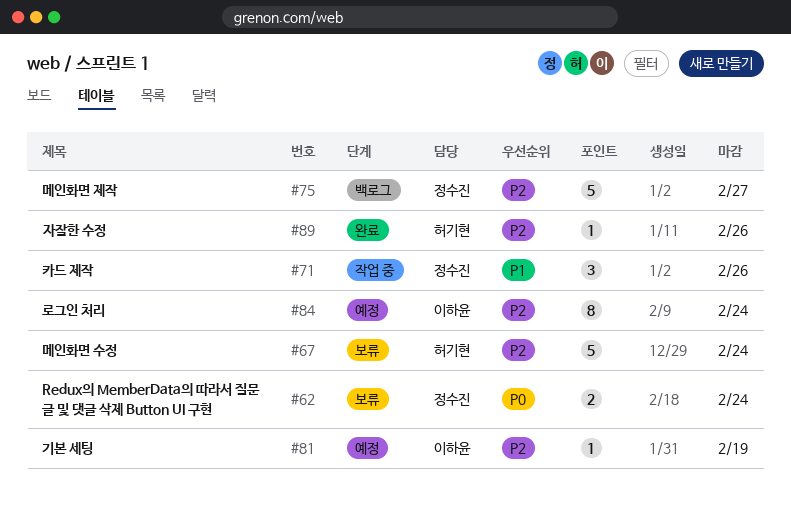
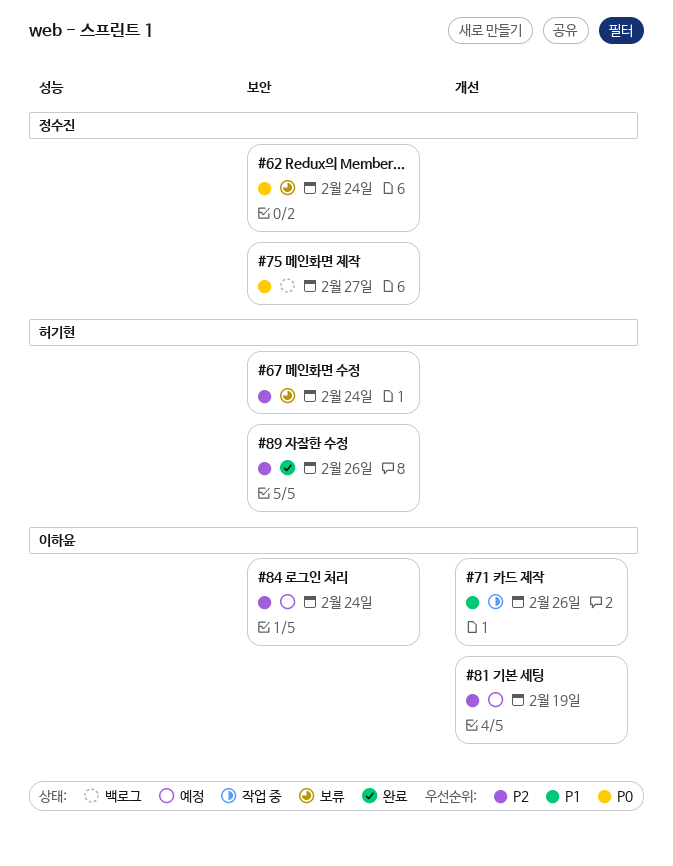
#71, owner: 정수진 -> 이하윤
#75, priority: P2 -> P0

